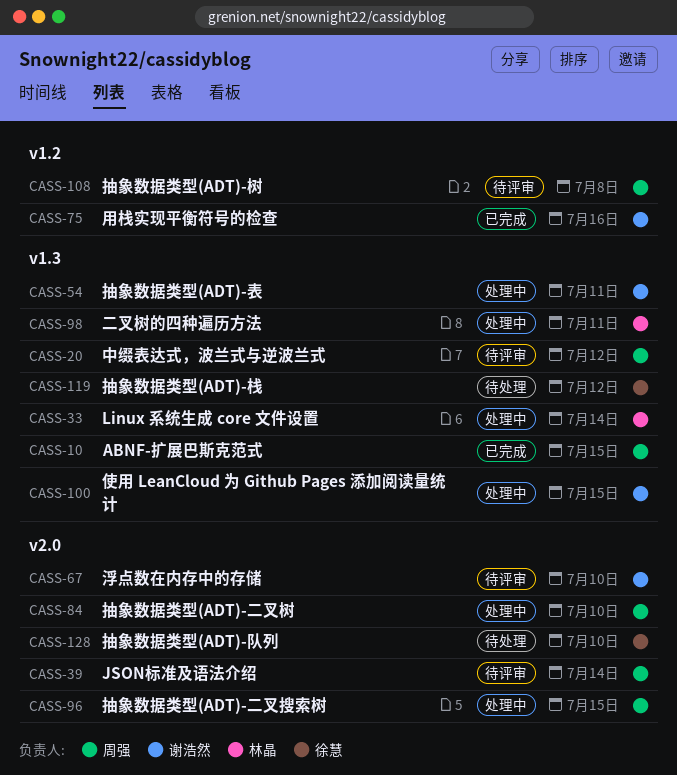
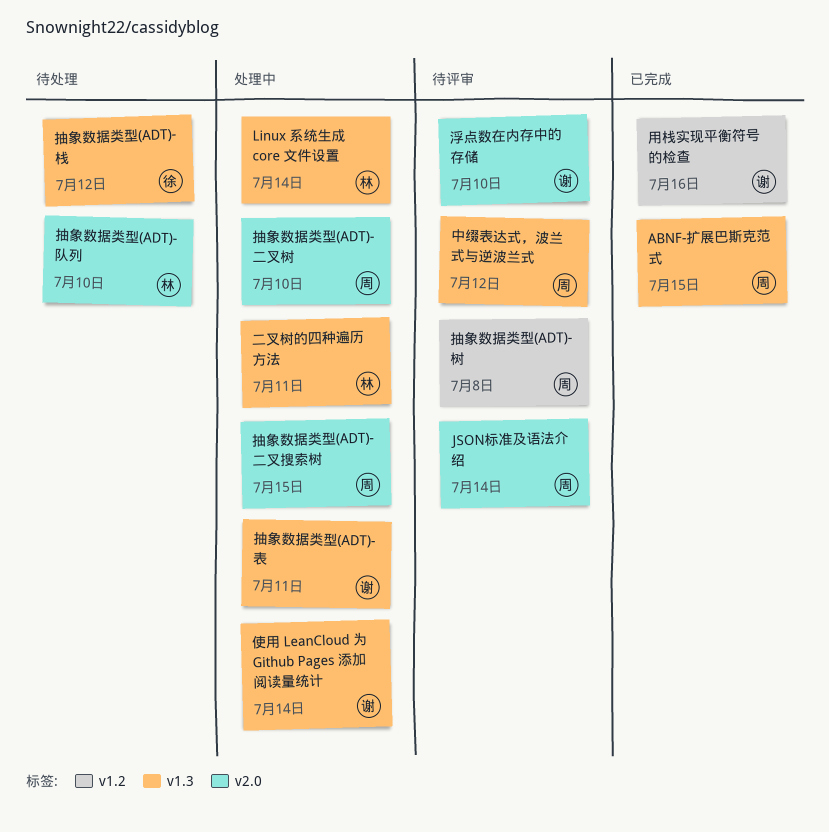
使用 LeanCloud 为 Github Pages 添加阅读量统计, due: Jul 15 -> Jul 14
抽象数据类型(ADT)-队列, owner: 徐慧 -> 林晶

